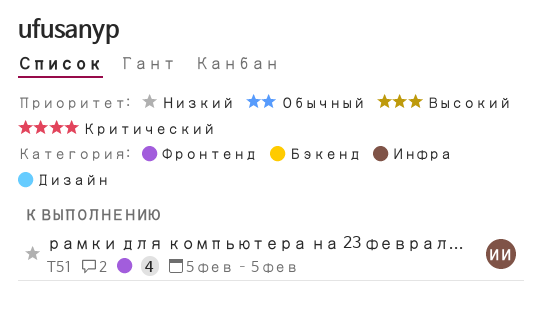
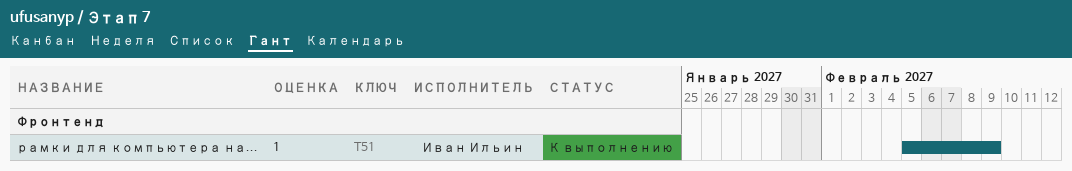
T51, estimate: 4 -> 1
T51, due: Feb 5 -> Feb 9

